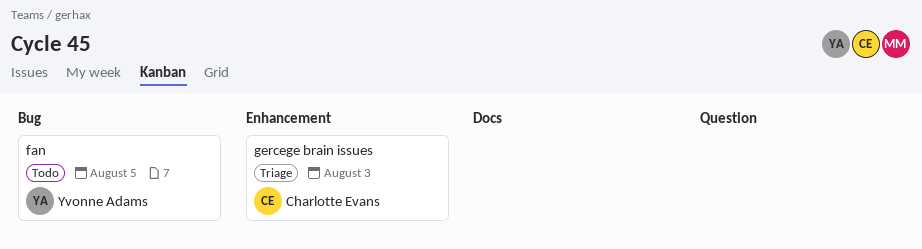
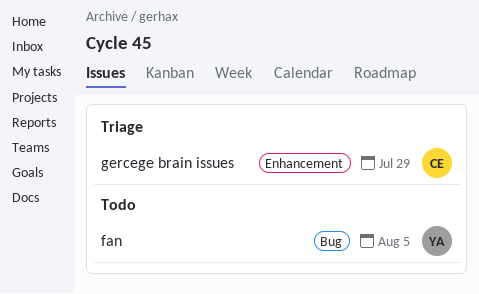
gercege brain issues, due: Aug 3 -> Jul 29

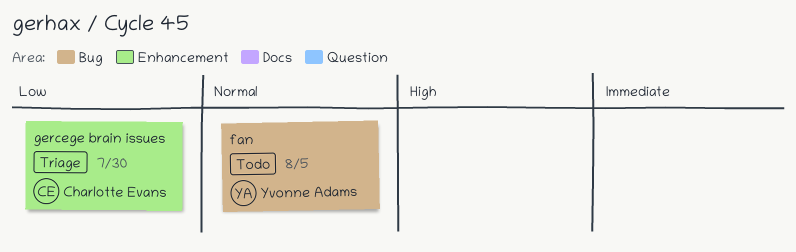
gercege brain issues, due: Jul 29 -> Jul 30

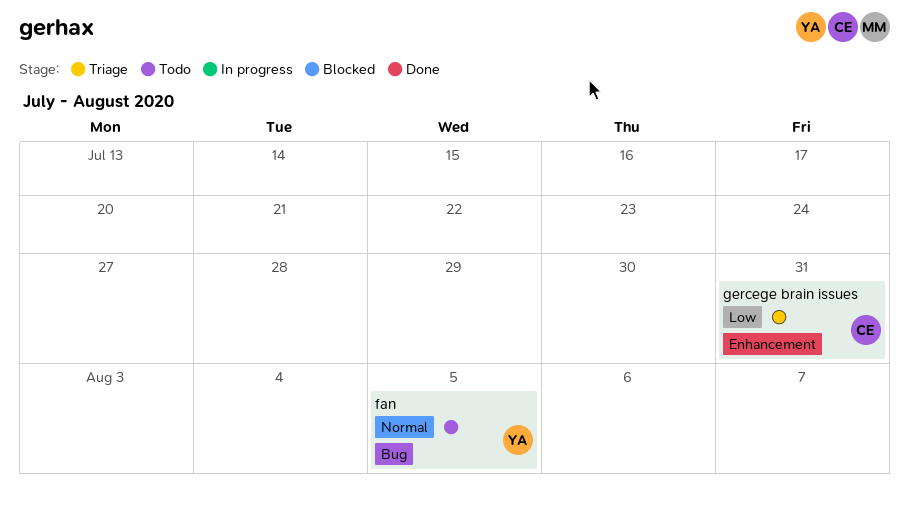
gercege brain issues, due: Jul 30 -> Jul 31

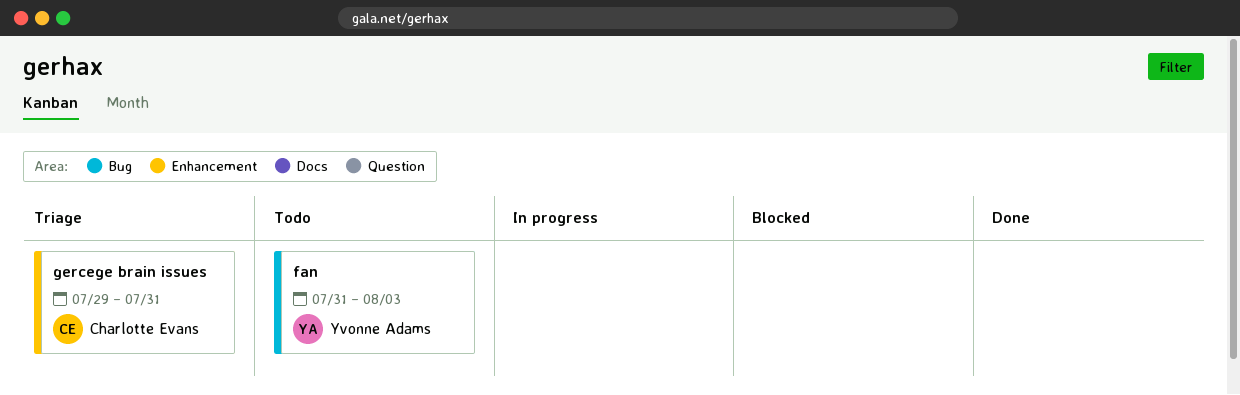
fan, due: Aug 5 -> Aug 3

